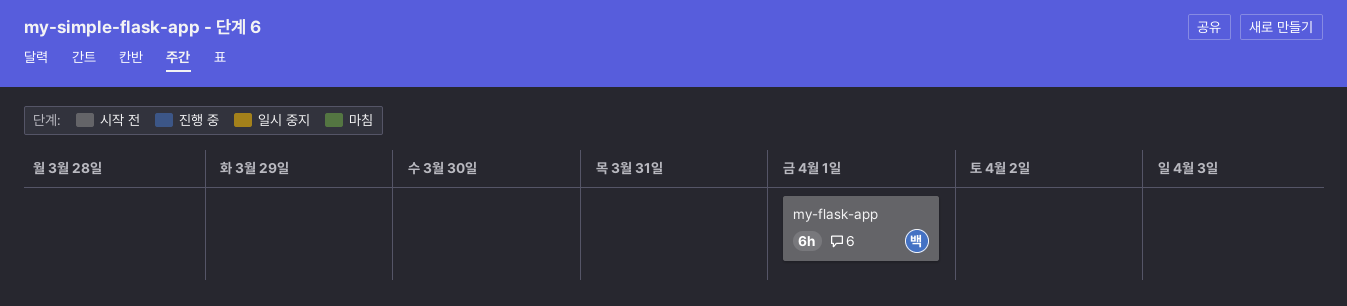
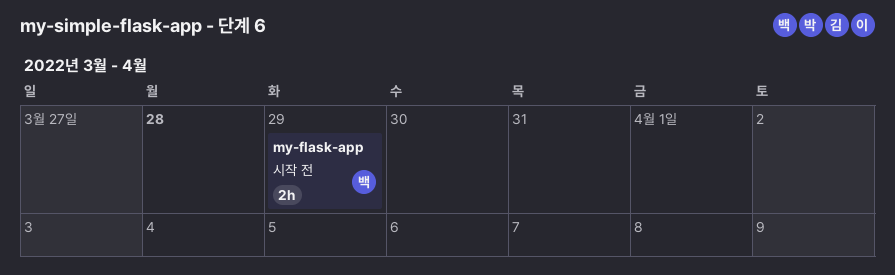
my-flask-app, estimate: 6h -> 2h
my-flask-app, due: Apr 1 -> Mar 29

